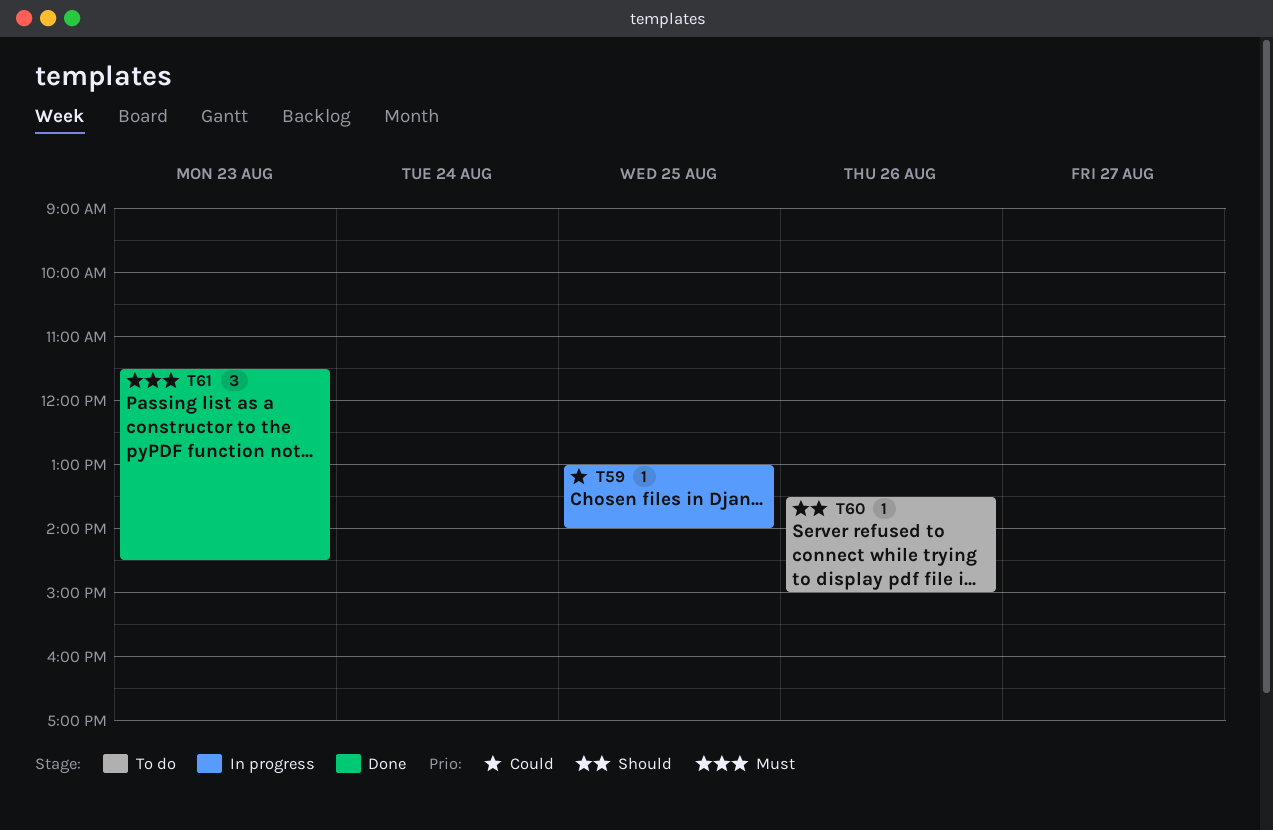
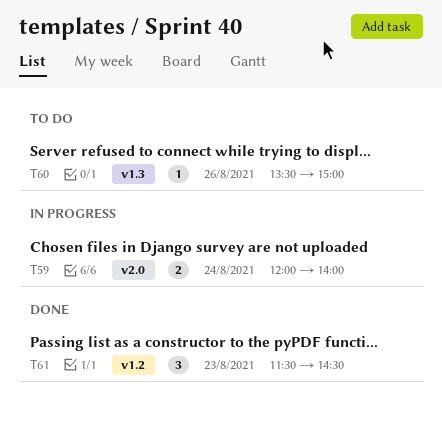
T59, estimate: 1 -> 2
T59, day: Aug 25 -> Aug 24
T59, begins: 13:00 -> 12:00

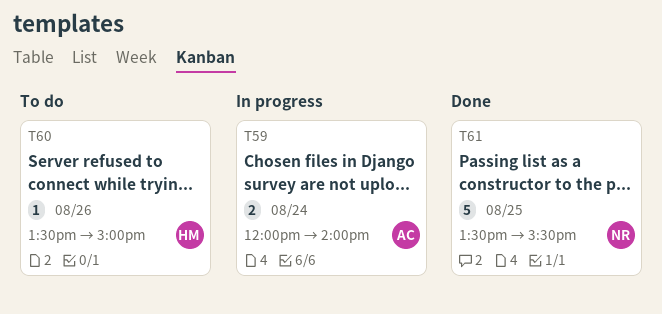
T61, estimate: 3 -> 5
T61, day: Aug 23 -> Aug 25
T61, begins: 11:30 -> 13:30
T61, ends: 14:30 -> 15:30

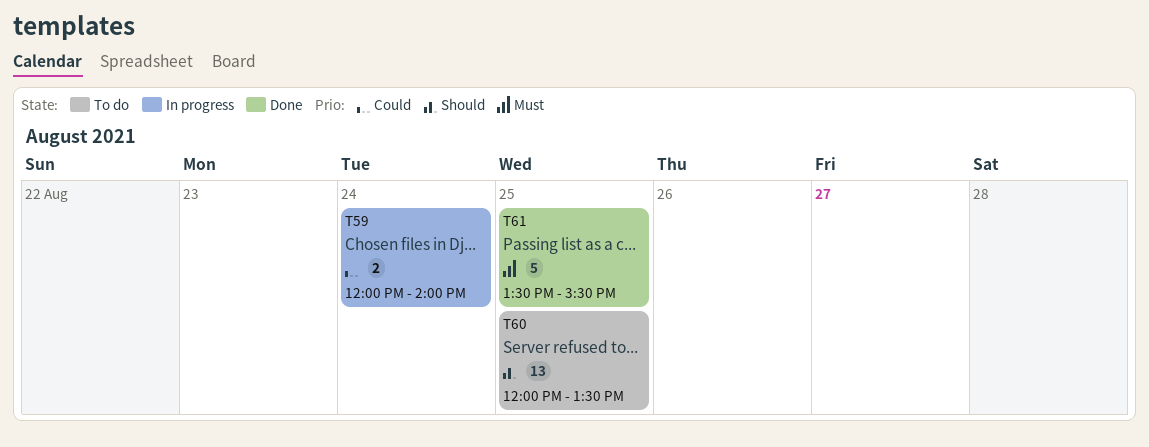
T60, estimate: 1 -> 13
T60, day: Aug 26 -> Aug 25
T60, begins: 13:30 -> 12:00
T60, ends: 15:00 -> 13:30

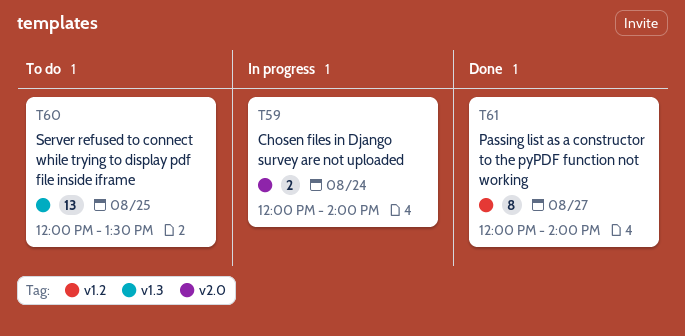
T61, estimate: 5 -> 8
T61, day: Aug 25 -> Aug 27
T61, begins: 13:30 -> 12:00
T61, ends: 15:30 -> 14:00

